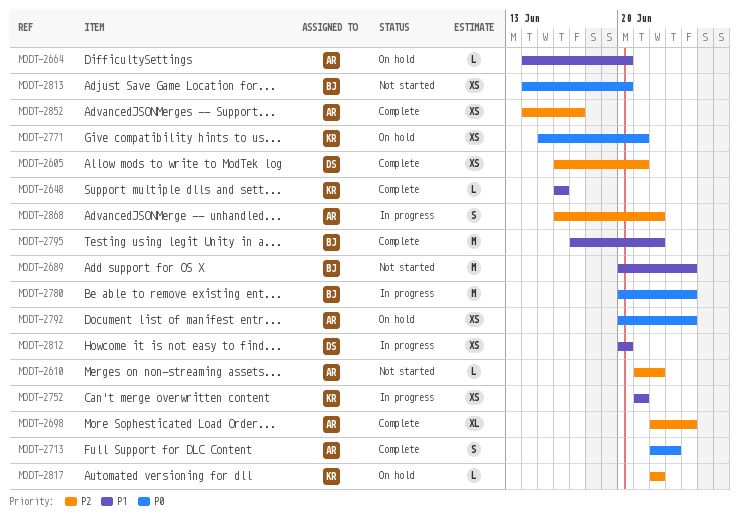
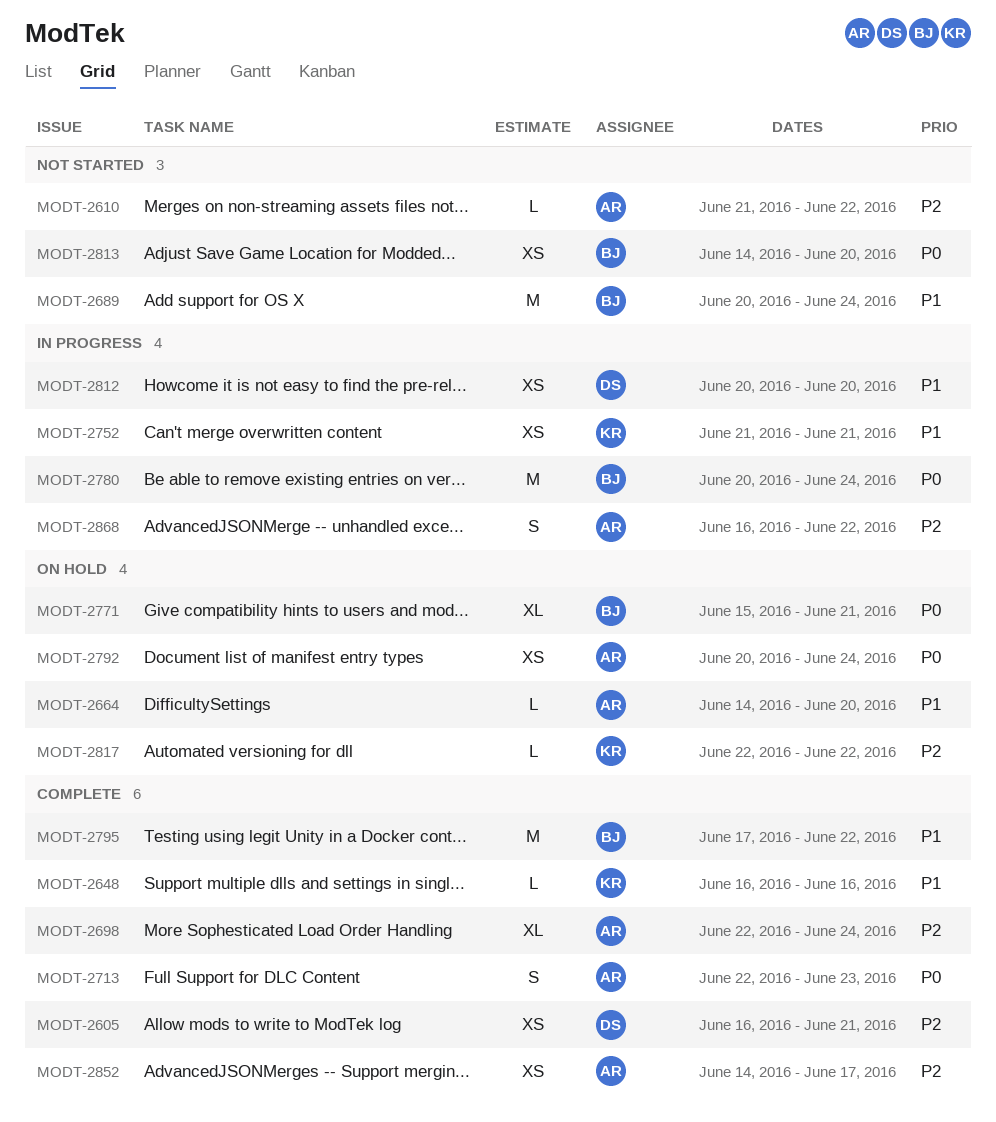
MODT-2771, owner: KR -> BJ
MODT-2771, estimate: XS -> XL

